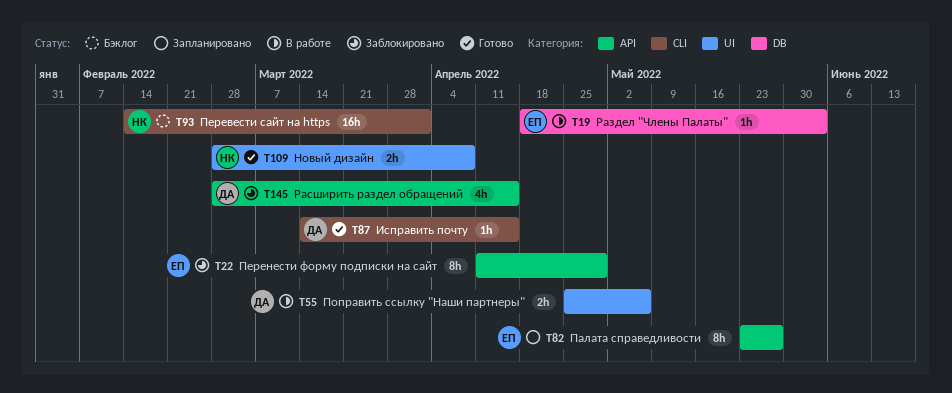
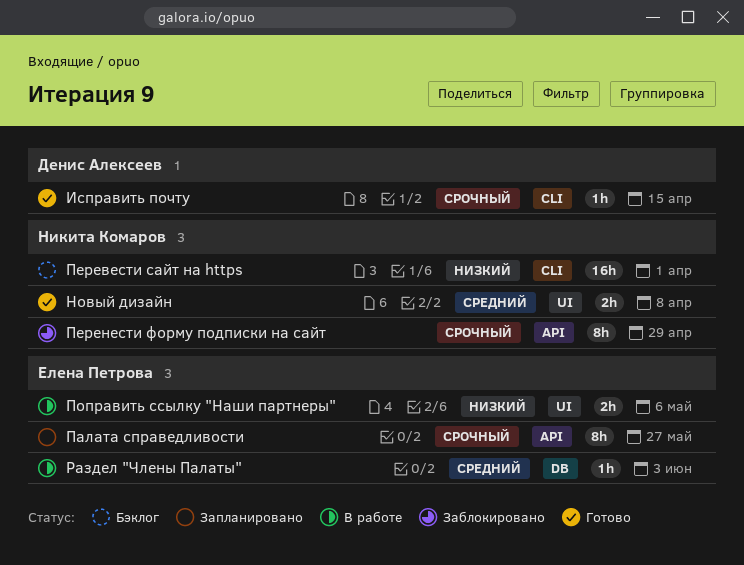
Перенести форму подписки на сайт, owner: Елена Петрова -> Никита Комаров
Поправить ссылку "Наши партнеры", owner: Денис Алексеев -> Елена Петрова
Расширить раздел обращений: present -> none

